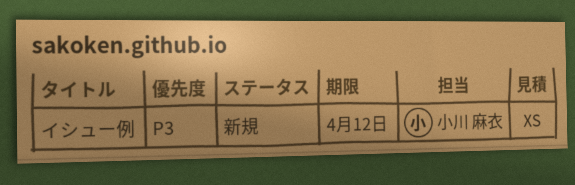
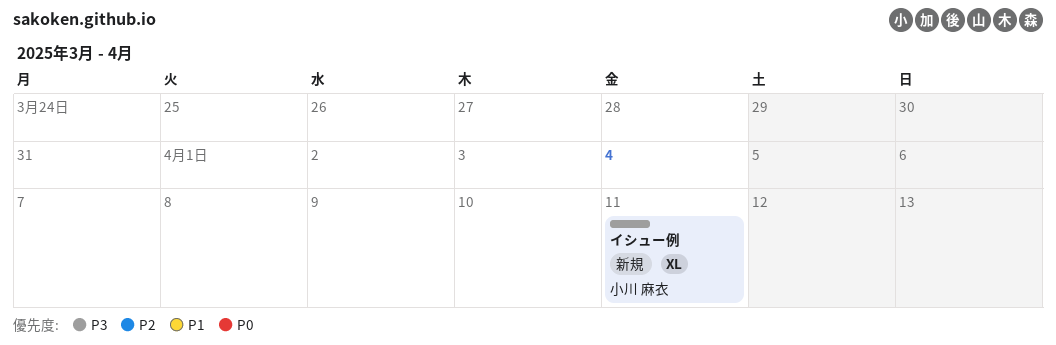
イシュー例, estimate: XS -> XL
イシュー例, due: Apr 12 -> Apr 11

